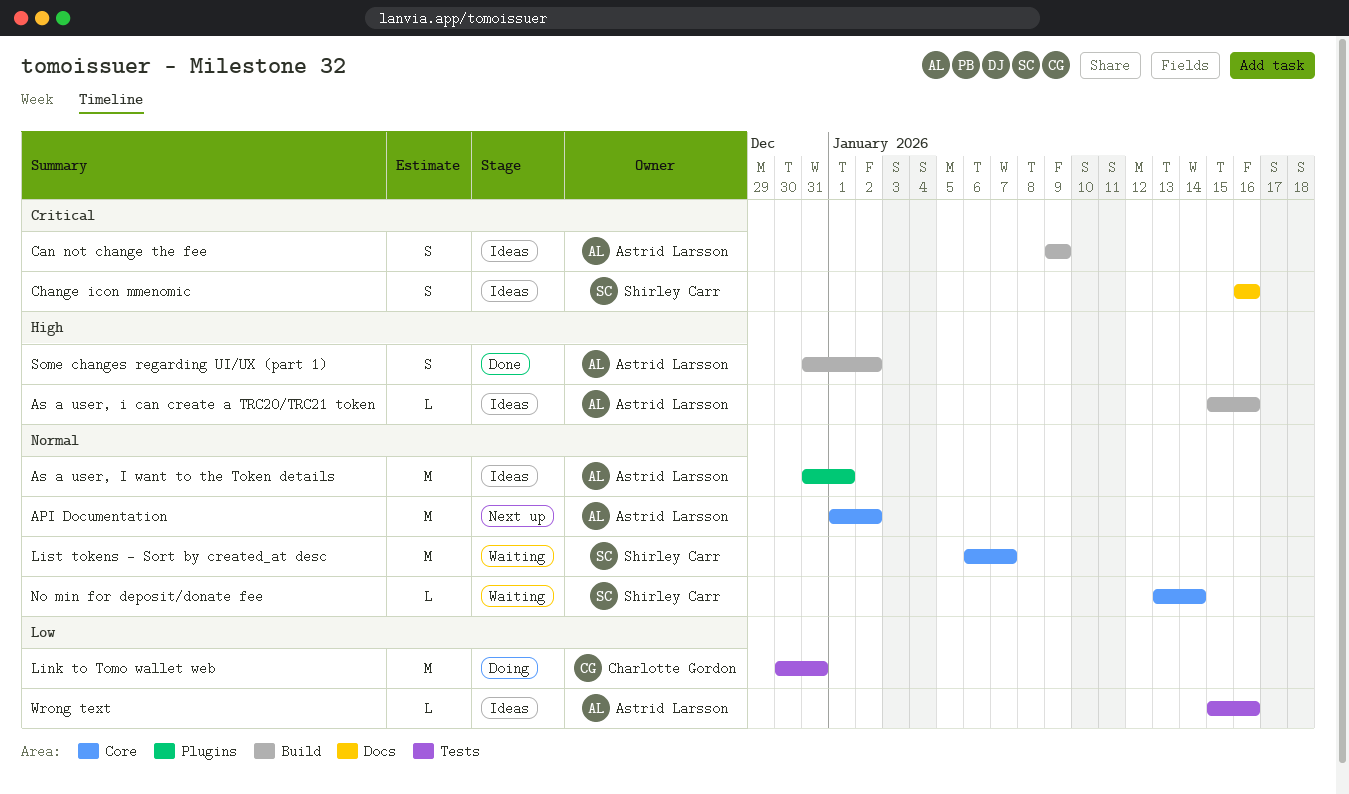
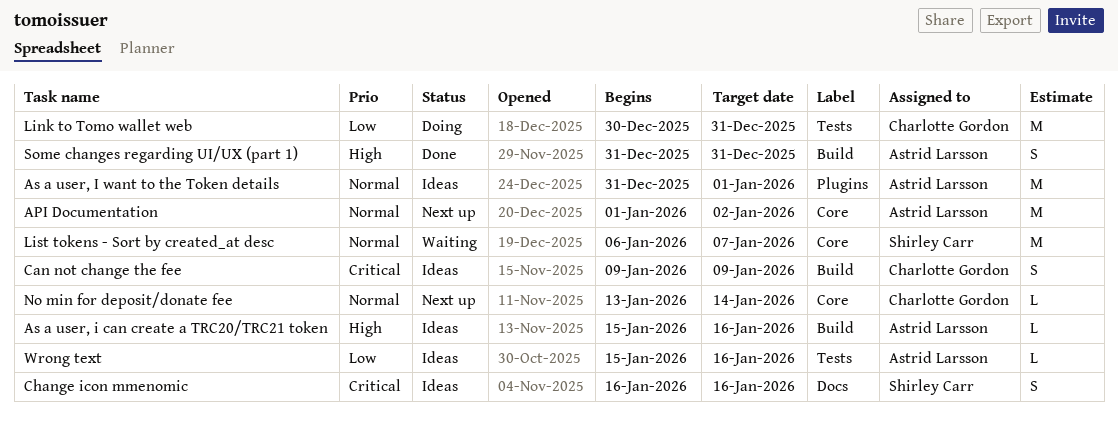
Can not change the fee, owner: Astrid Larsson -> Charlotte Gordon
No min for deposit/donate fee, status: Waiting -> Next up
No min for deposit/donate fee, owner: Shirley Carr -> Charlotte Gordon
Some changes regarding UI/UX (part 1), due: Jan 2 -> Dec 31

